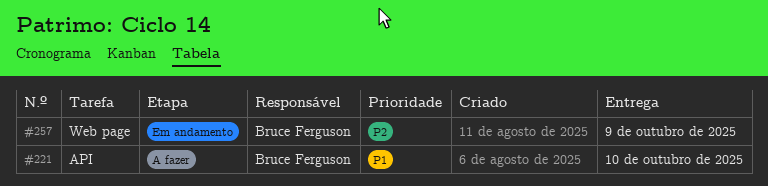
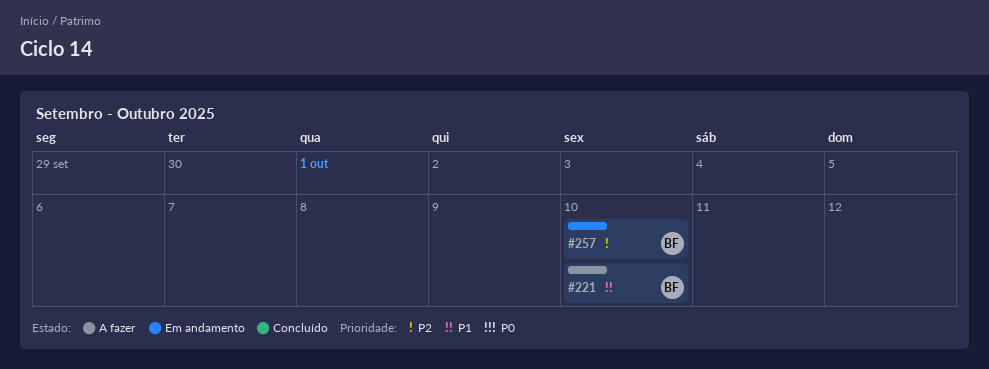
#257, due: Oct 9 -> Oct 10

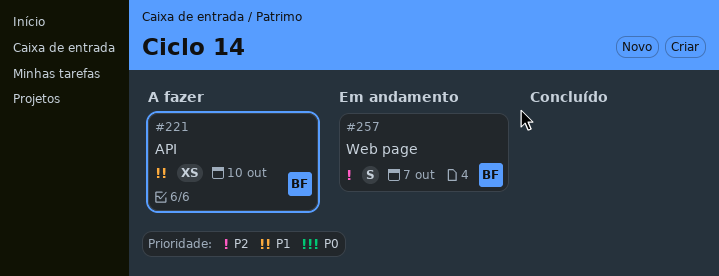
#257, due: Oct 10 -> Oct 7

